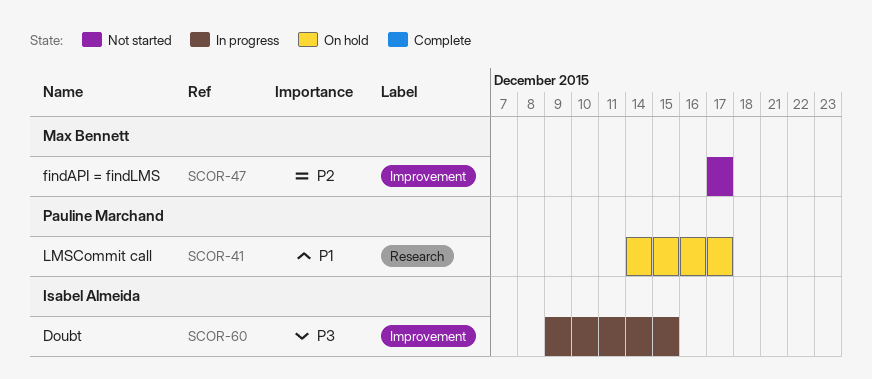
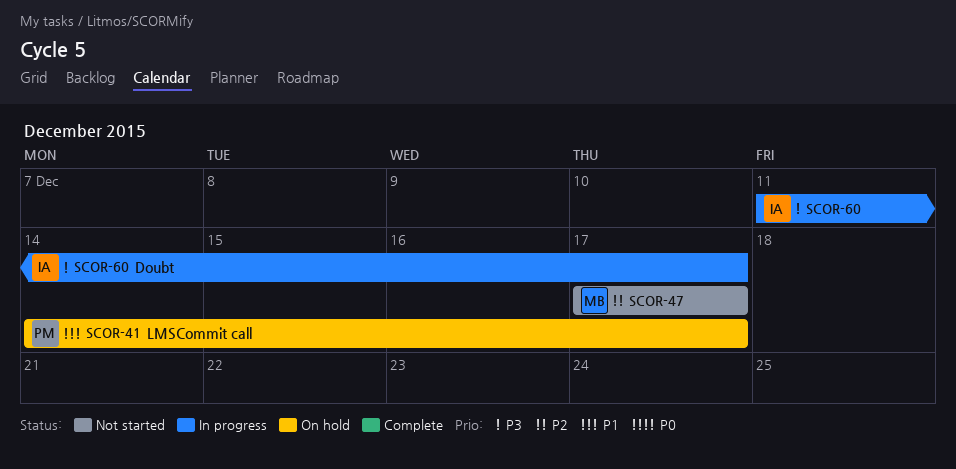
SCOR-60, start: Dec 9 -> Dec 11
SCOR-60, due: Dec 15 -> Dec 17

